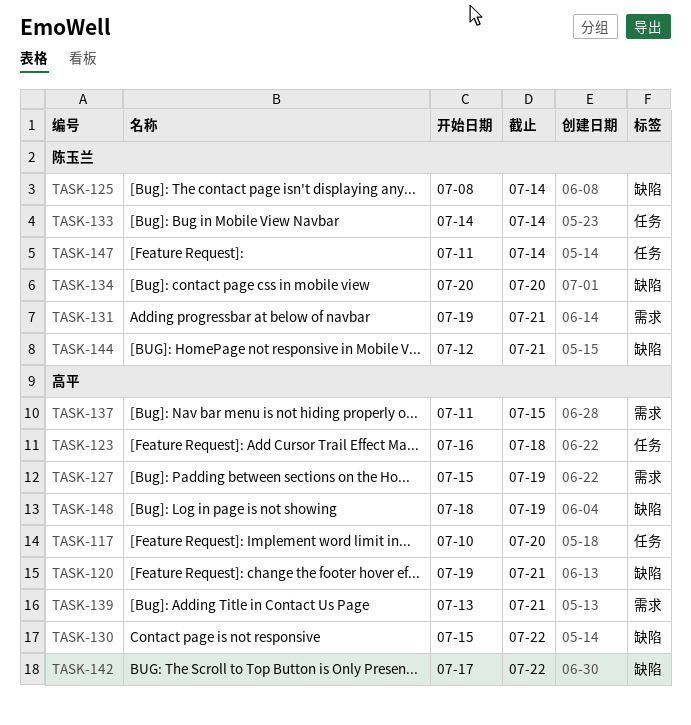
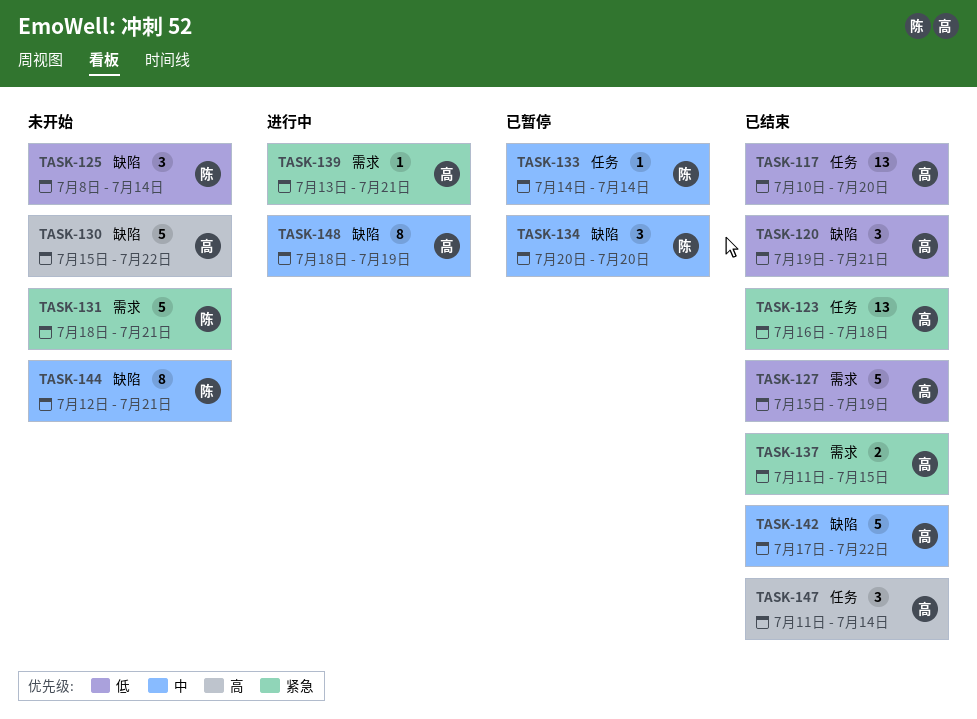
TASK-131, start: Jul 19 -> Jul 18
TASK-147, owner: 陈玉兰 -> 高平

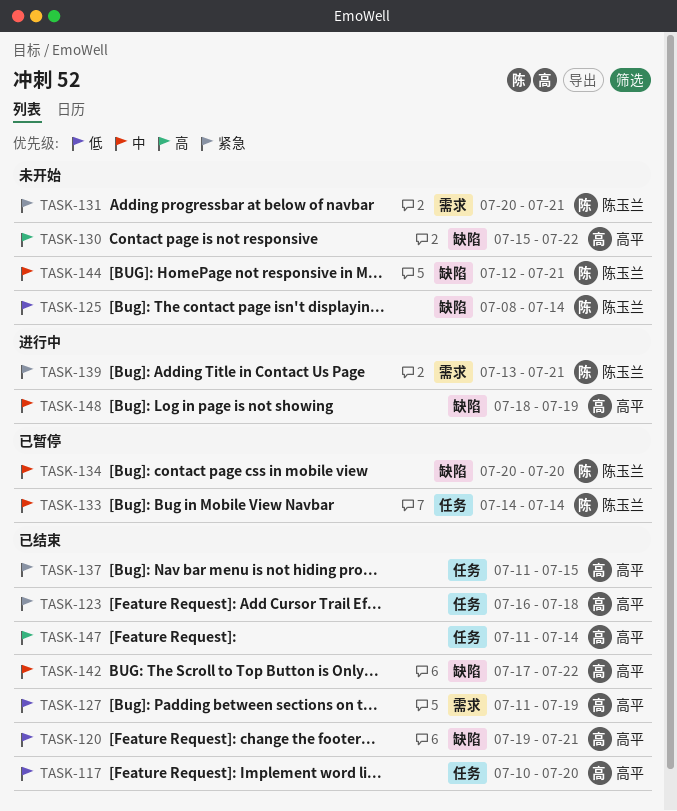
TASK-127, start: Jul 15 -> Jul 11
TASK-131, start: Jul 18 -> Jul 20
TASK-137, label: 需求 -> 任务
TASK-139, owner: 高平 -> 陈玉兰

